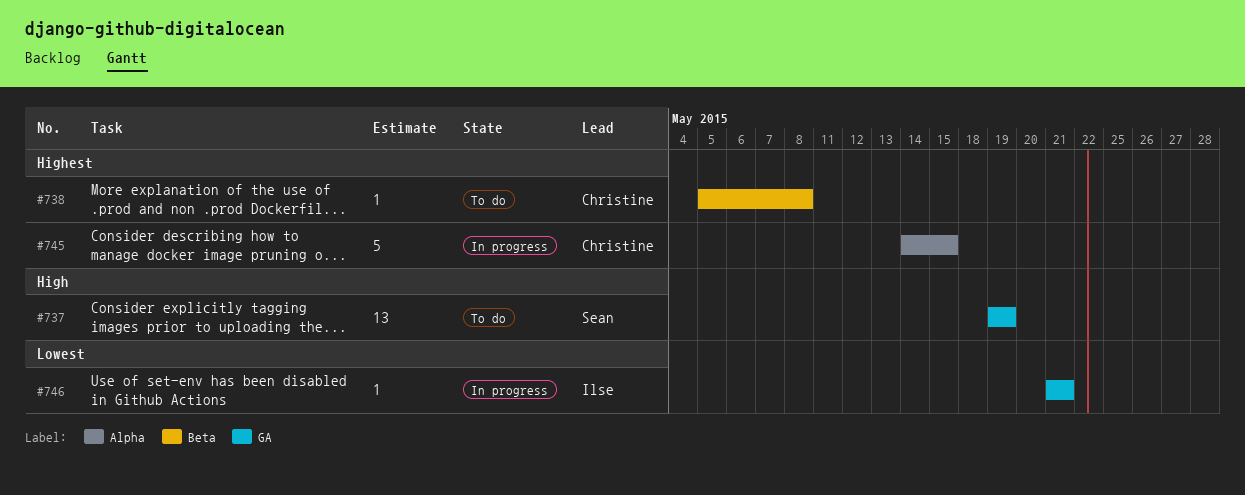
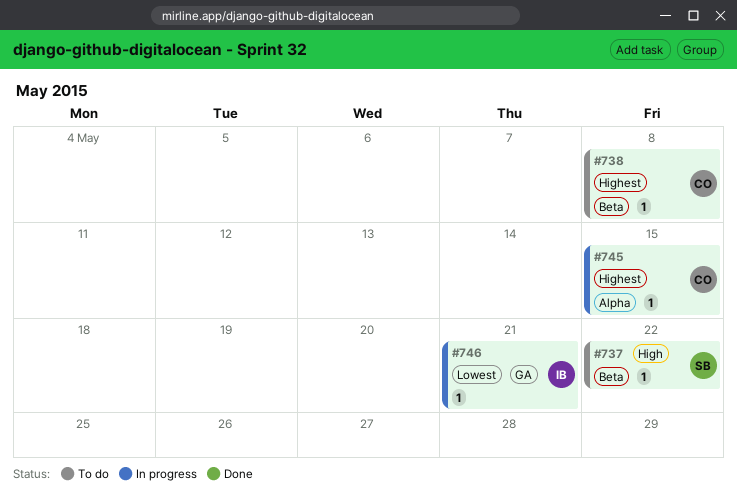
#737, label: GA -> Beta
#737, estimate: 13 -> 1
#737, due: May 19 -> May 22
#745, estimate: 5 -> 1

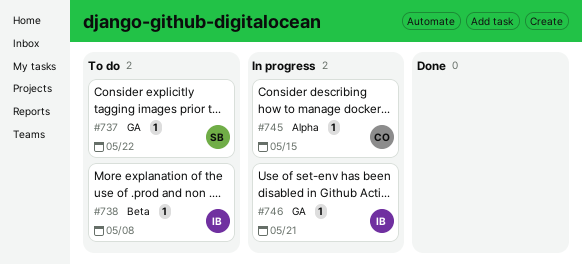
#737, label: Beta -> GA
#738, owner: CO -> IB

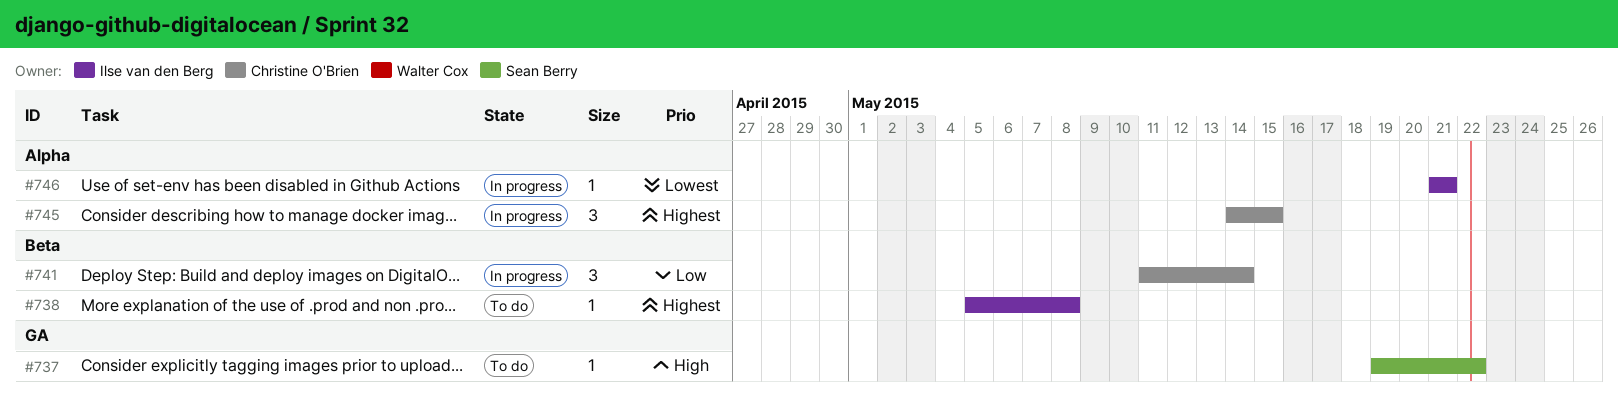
#741: none -> present
#745, estimate: 1 -> 3
#746, label: GA -> Alpha

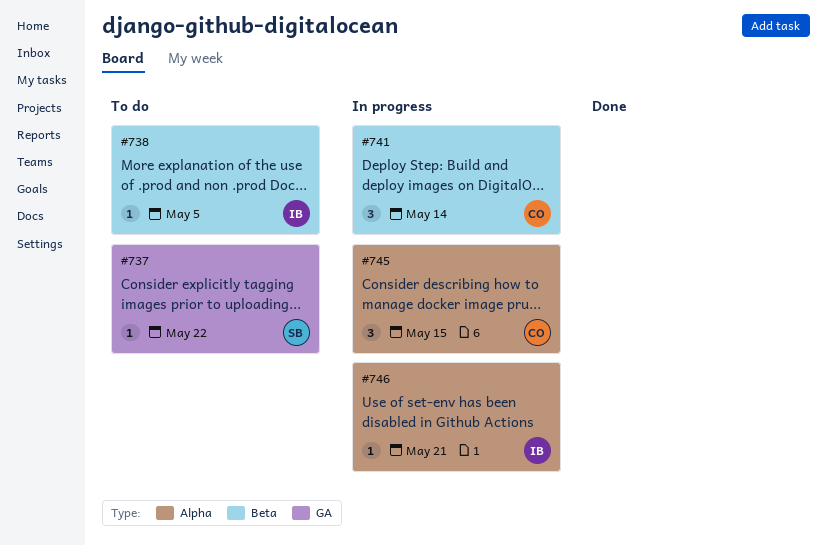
#738, due: May 8 -> May 5

